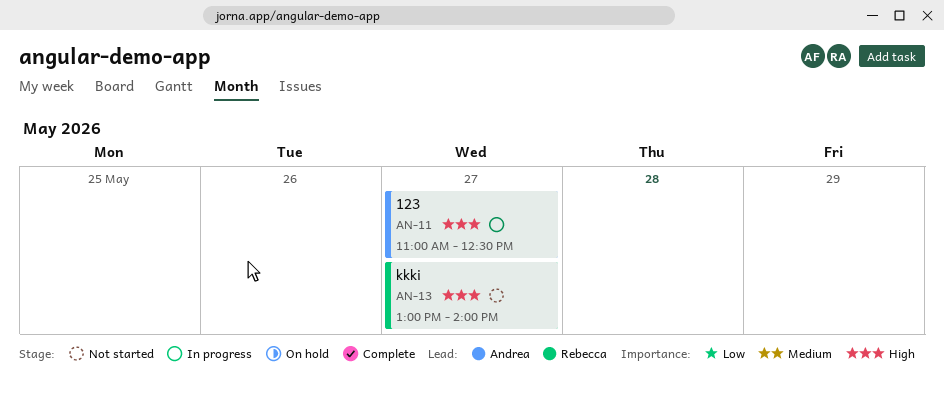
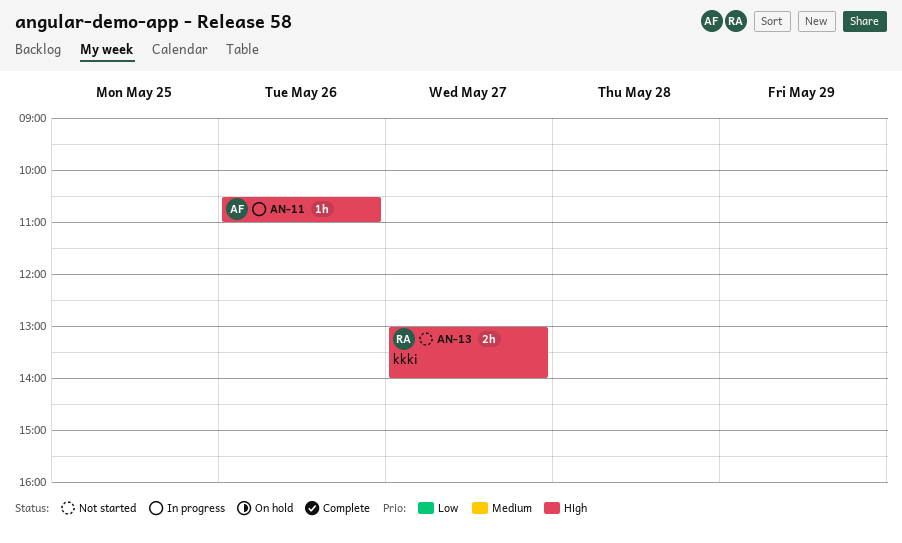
AN-11, day: May 27 -> May 26
AN-11, begins: 11:00 -> 10:30
AN-11, ends: 12:30 -> 11:00

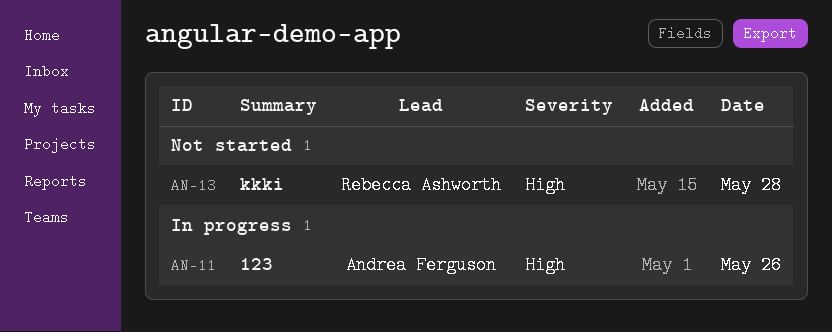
AN-13, day: May 27 -> May 28

